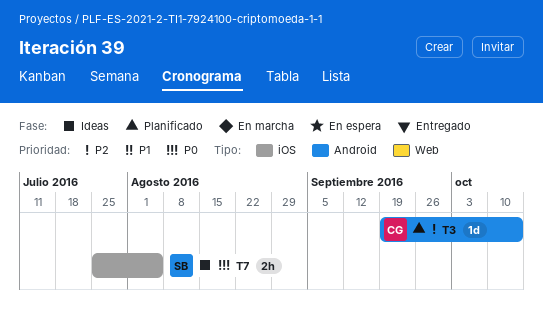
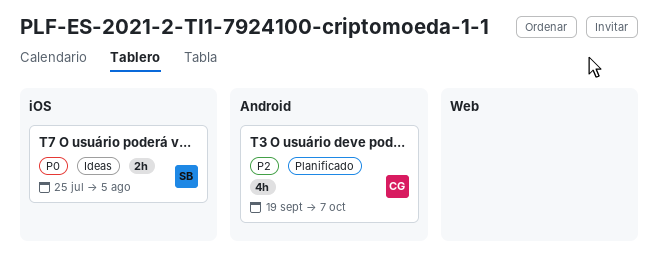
T3, estimate: 1d -> 4h
T3, due: Oct 14 -> Oct 7

